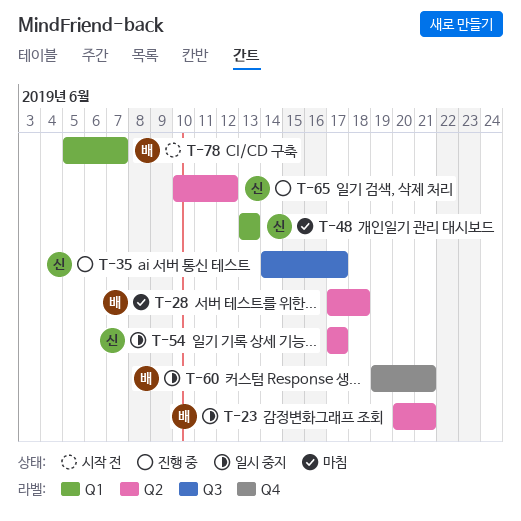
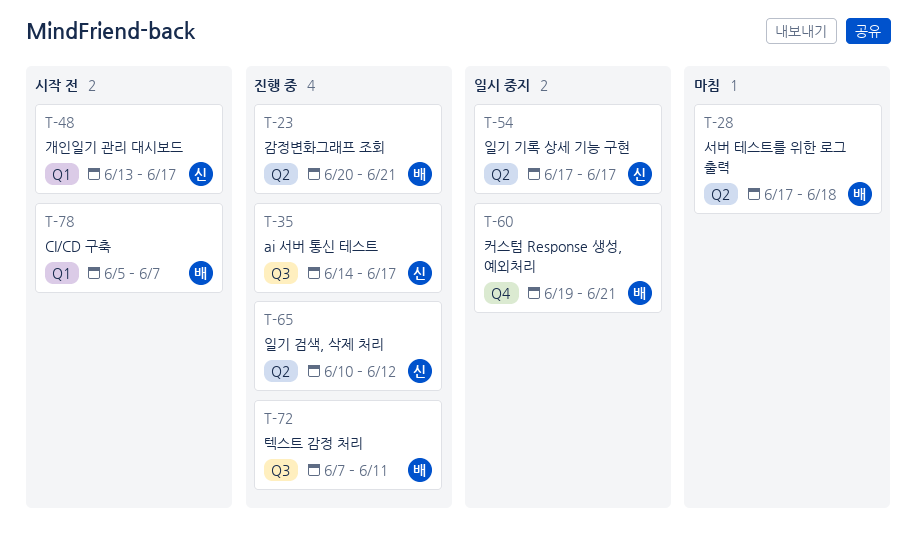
T-23, status: 일시 중지 -> 진행 중
T-48, status: 마침 -> 시작 전
T-48, due: Jun 13 -> Jun 17
T-72: none -> present

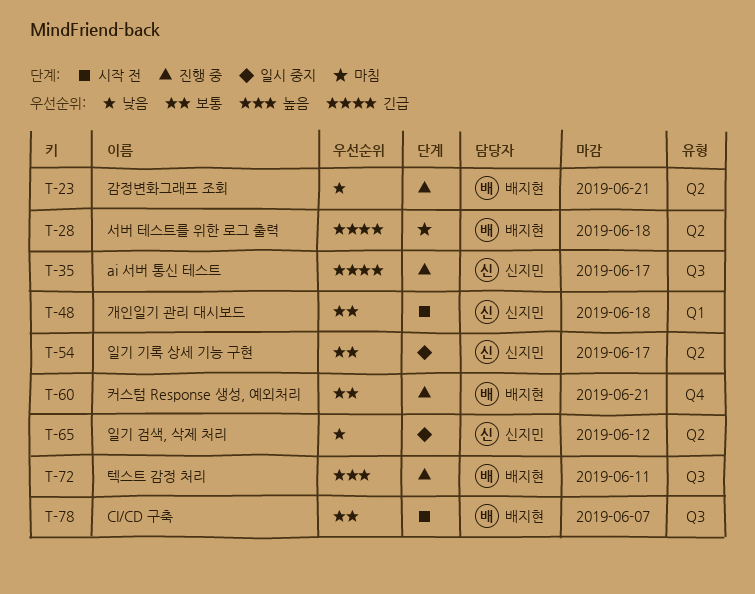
T-48, due: Jun 17 -> Jun 18
T-60, status: 일시 중지 -> 진행 중
T-65, status: 진행 중 -> 일시 중지
T-78, label: Q1 -> Q3

